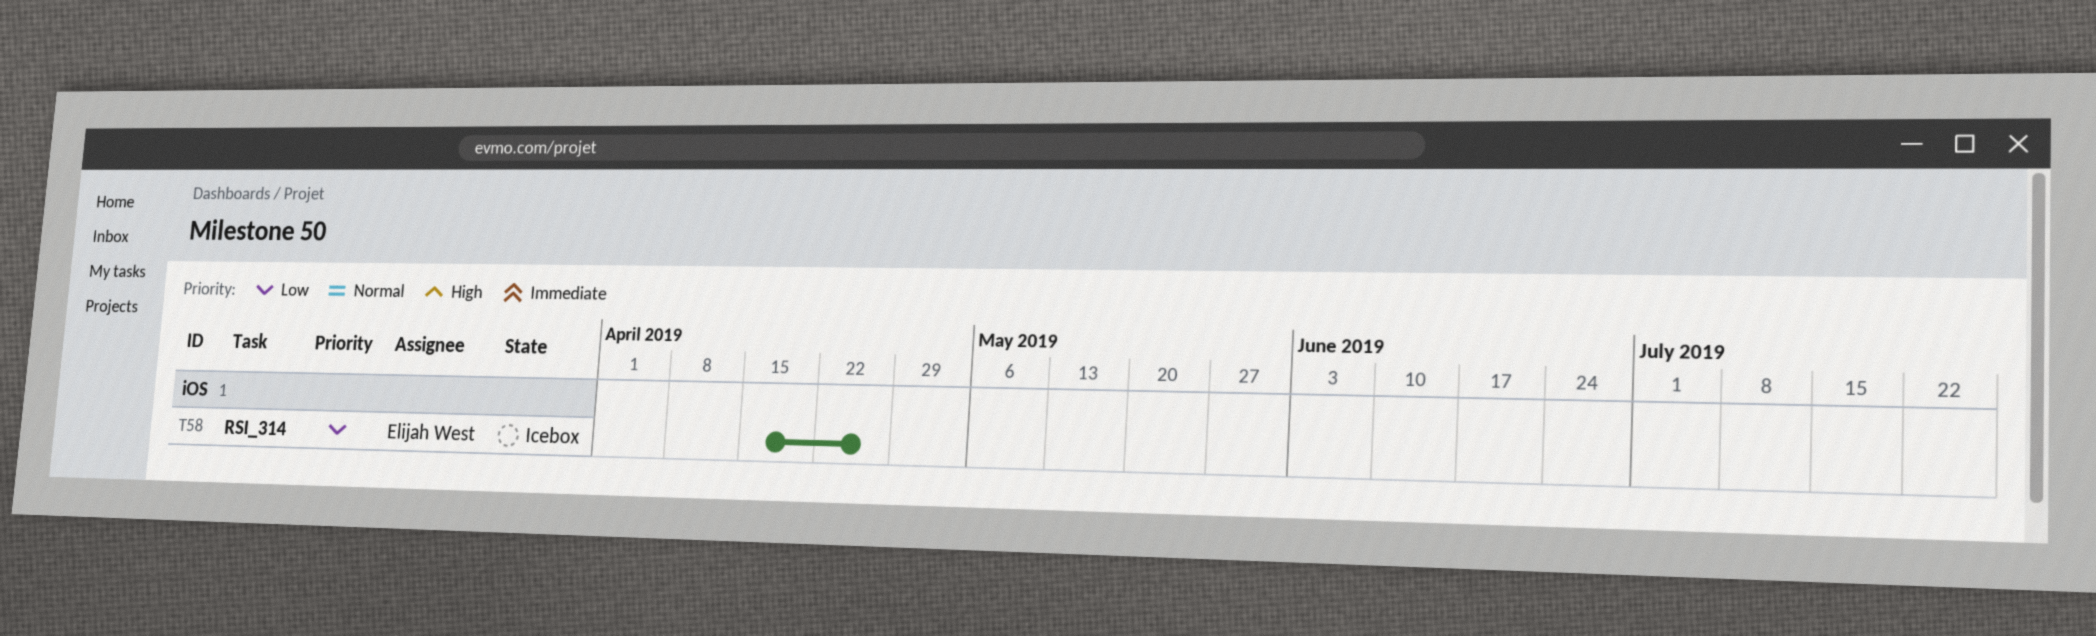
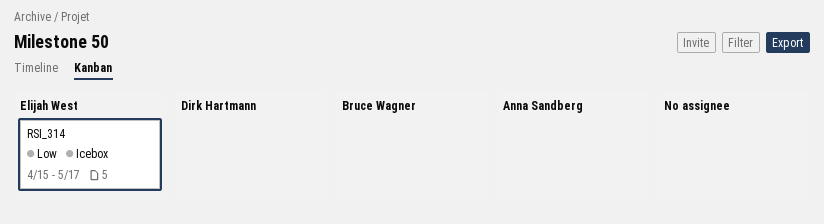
RSI_314, due: Apr 26 -> May 17

